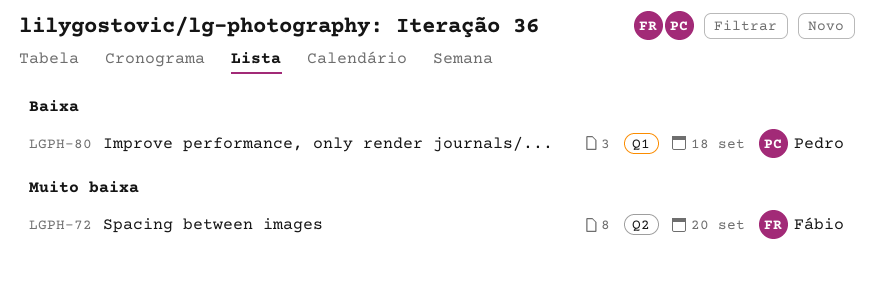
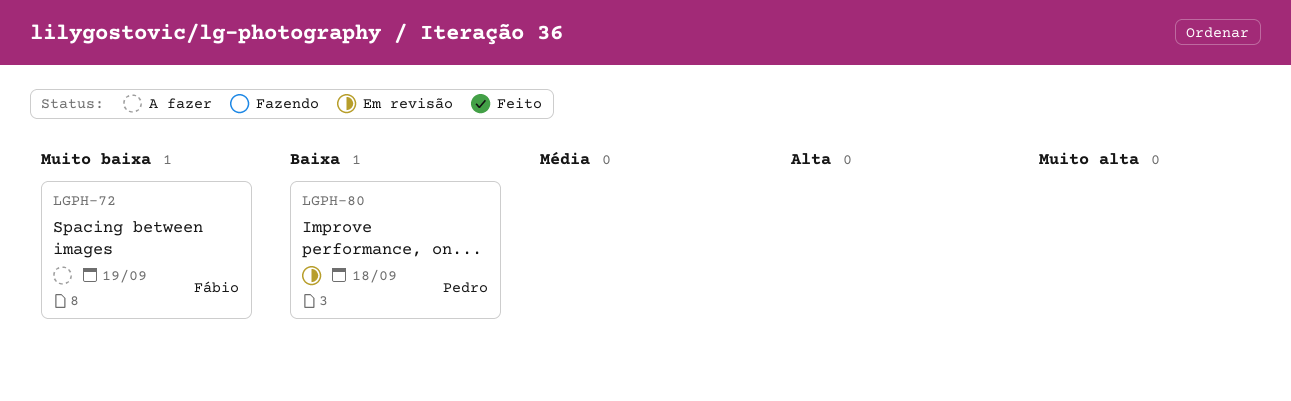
LGPH-72, due: Sep 20 -> Sep 19

